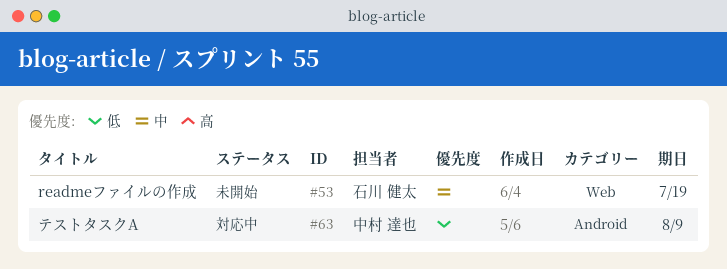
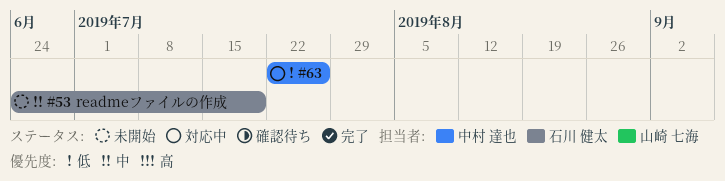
#63, due: Aug 9 -> Jul 26

